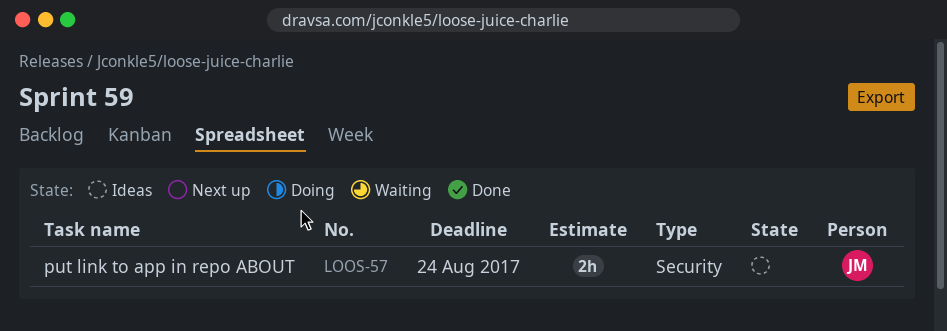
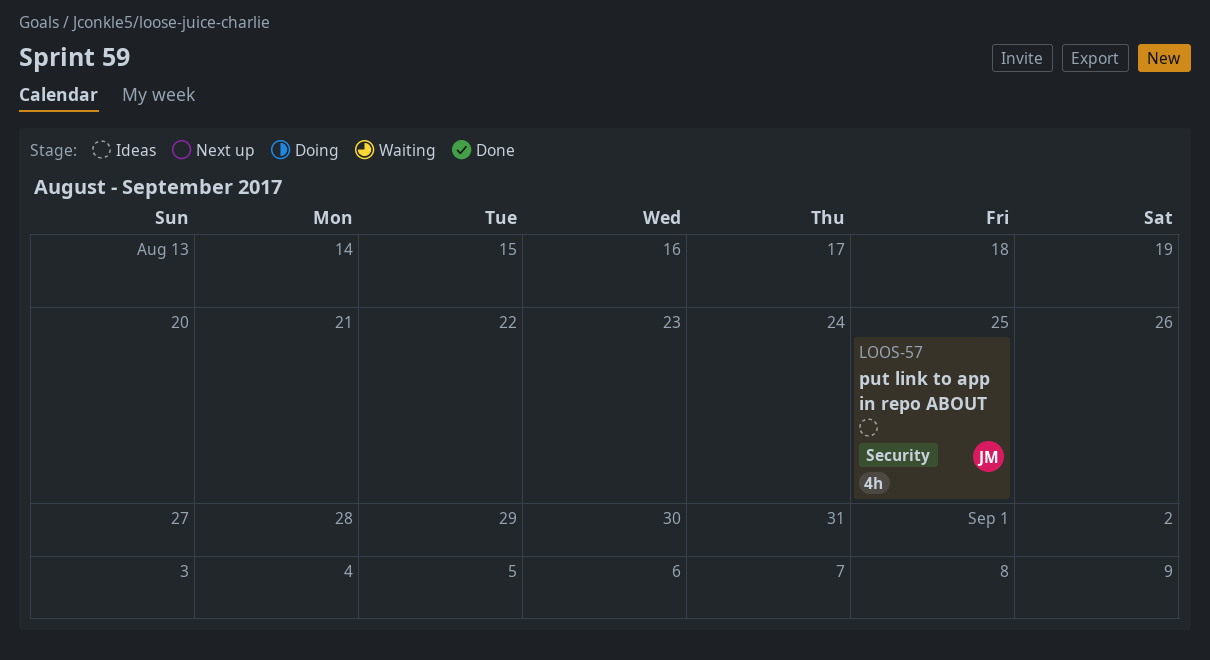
LOOS-57, estimate: 2h -> 4h
LOOS-57, due: Aug 24 -> Aug 25

